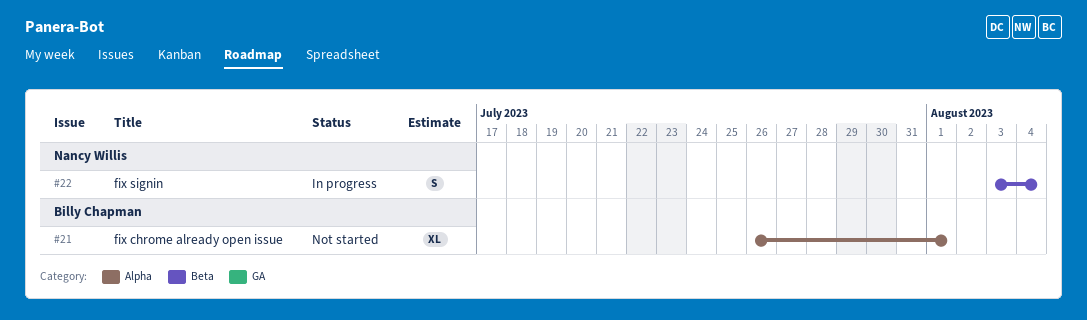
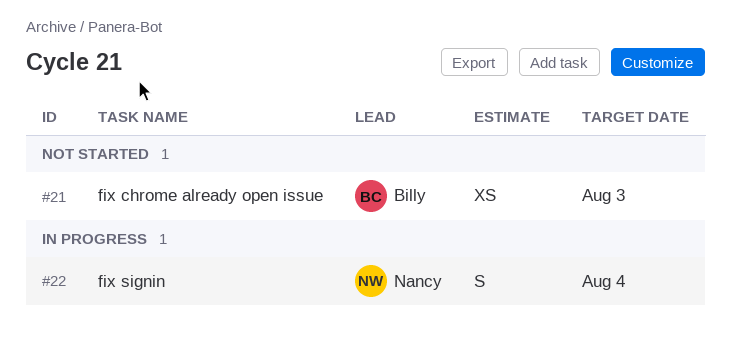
#21, estimate: XL -> XS
#21, due: Aug 1 -> Aug 3

